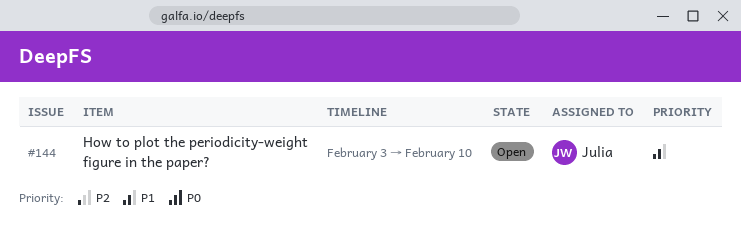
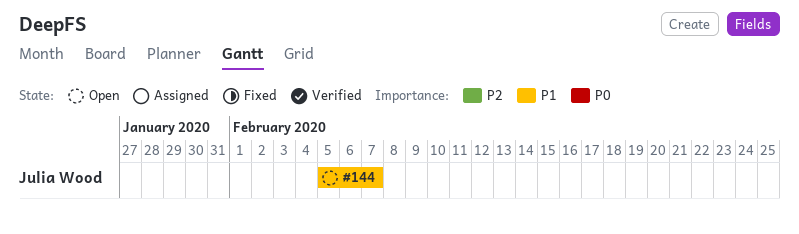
#144, start: Feb 3 -> Feb 5
#144, due: Feb 10 -> Feb 7

